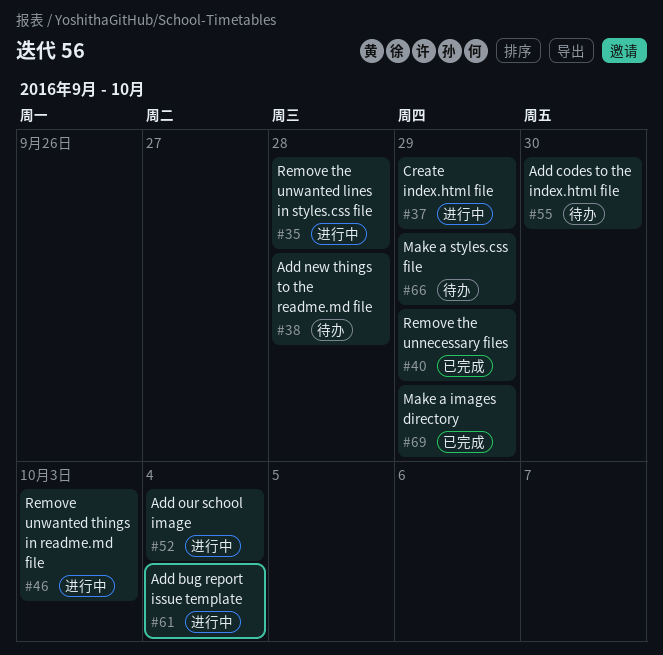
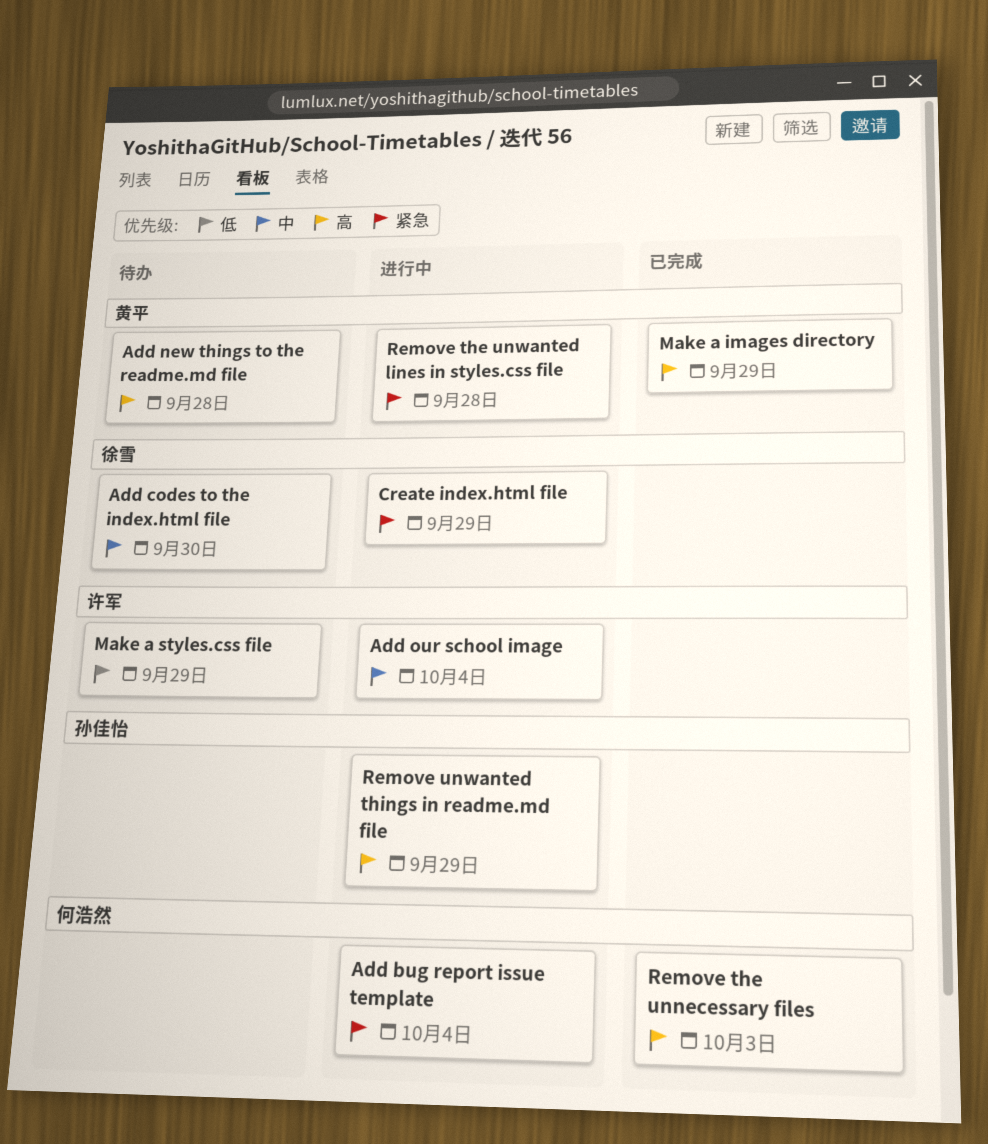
Remove the unnecessary files, due: Sep 29 -> Oct 3
Remove unwanted things in readme.md file, due: Oct 3 -> Sep 29

